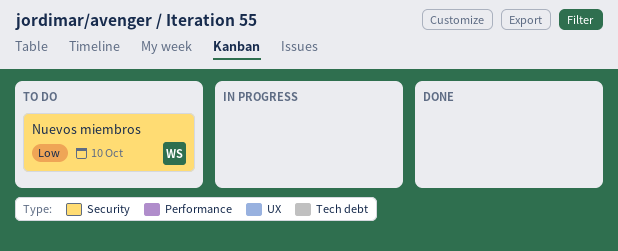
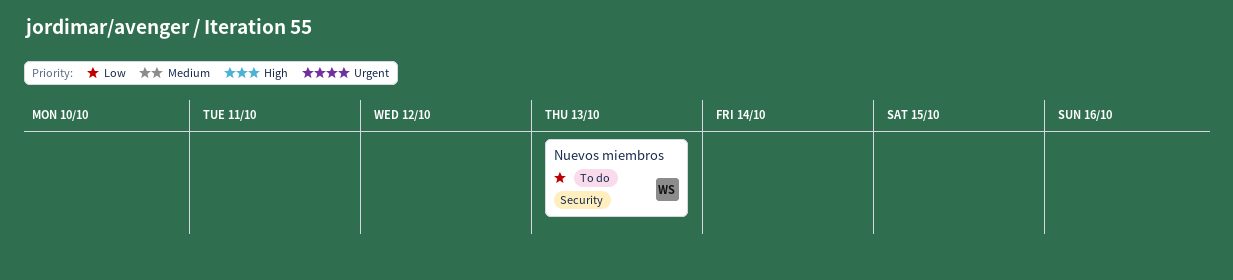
Nuevos miembros, due: Oct 10 -> Oct 13

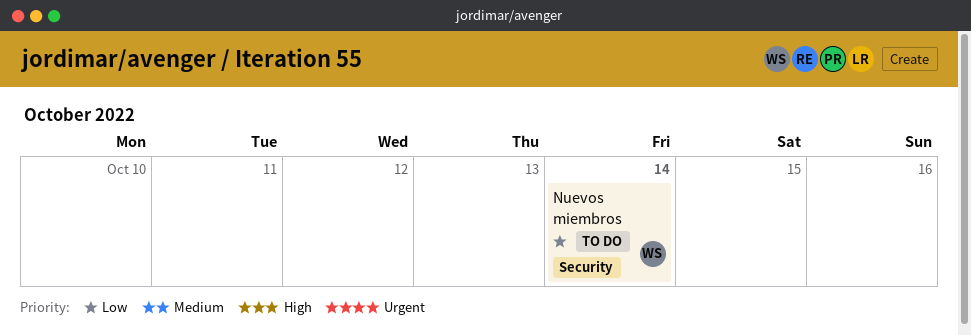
Nuevos miembros, due: Oct 13 -> Oct 14

